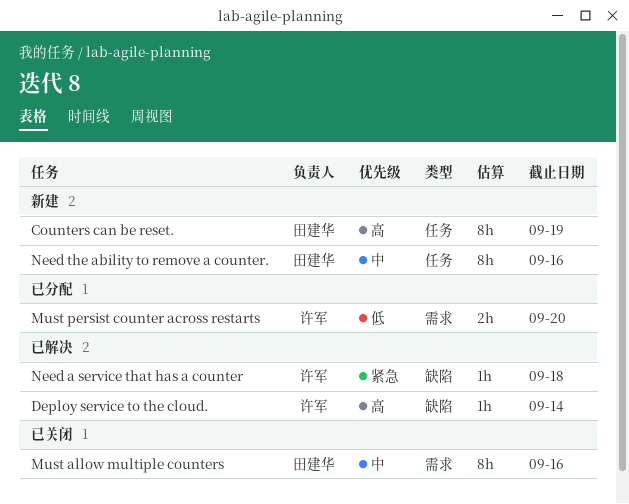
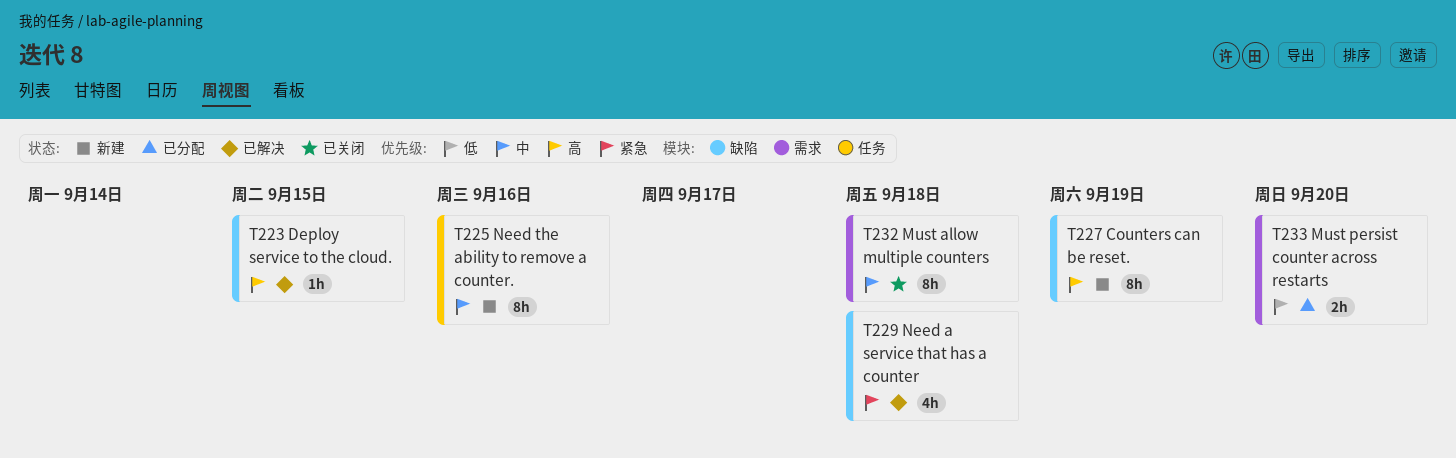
Counters can be reset., label: 任务 -> 缺陷
Deploy service to the cloud., due: Sep 14 -> Sep 15
Must allow multiple counters, due: Sep 16 -> Sep 18
Need a service that has a counter, estimate: 1h -> 4h

